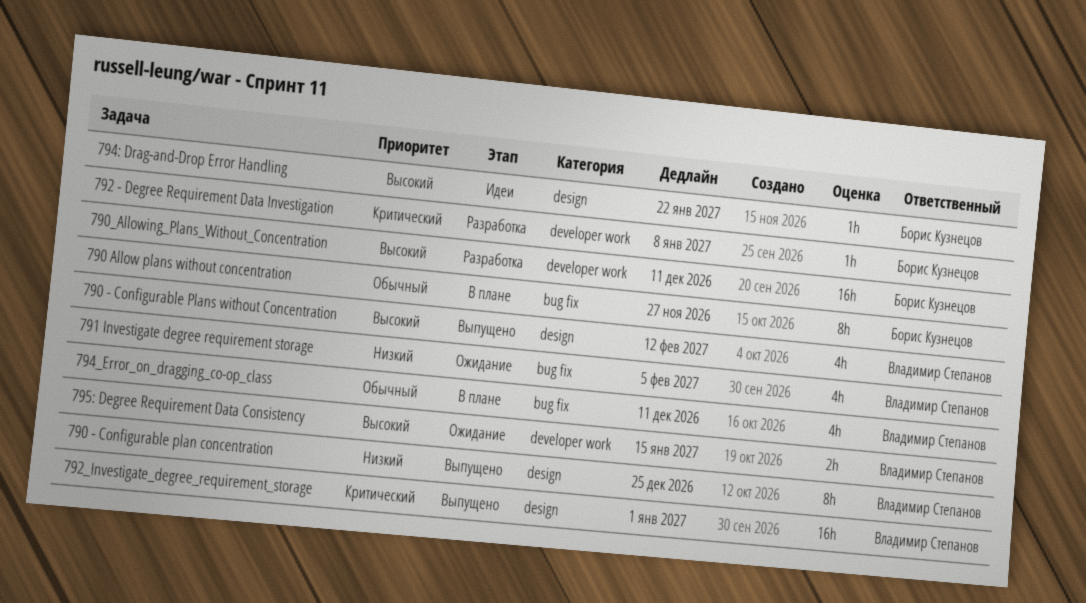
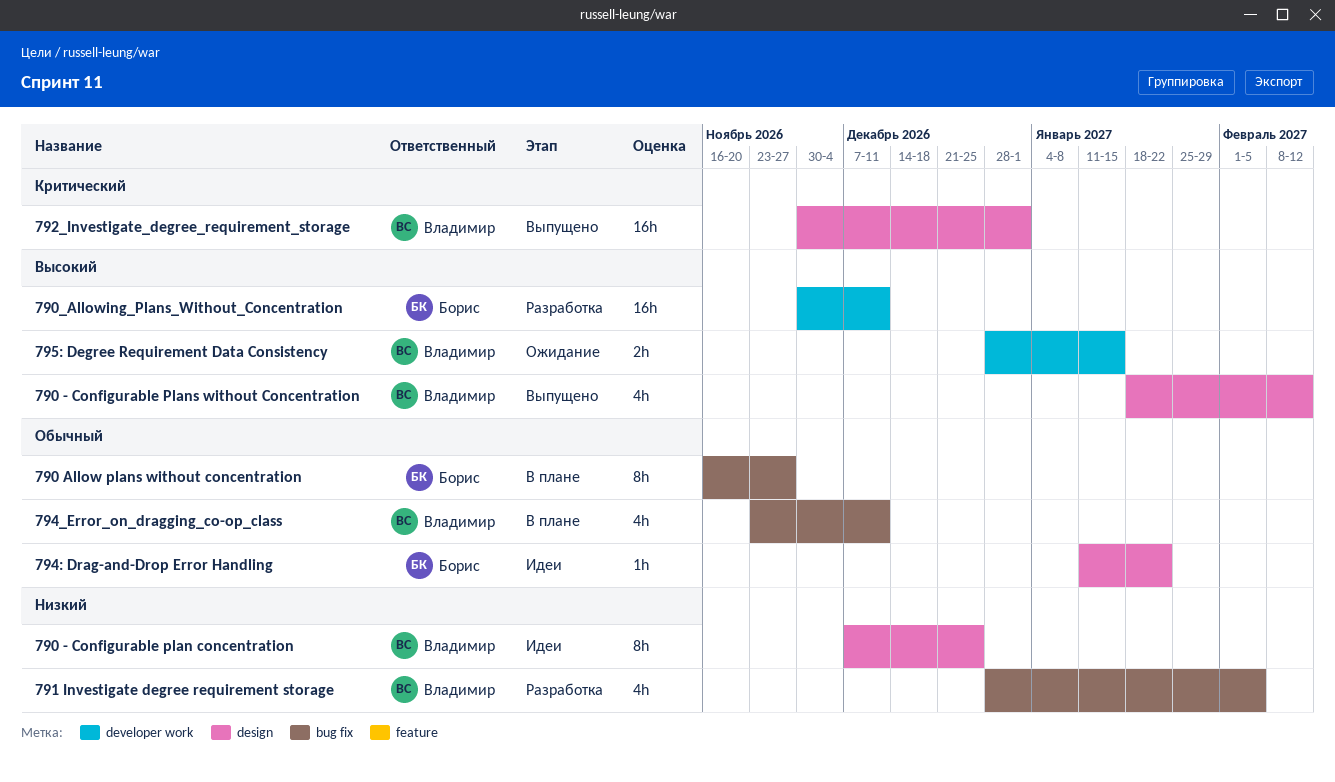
790 - Configurable plan concentration, status: Выпущено -> Идеи
791 Investigate degree requirement storage, status: Ожидание -> Разработка
792 - Degree Requirement Data Investigation: present -> none
794: Drag-and-Drop Error Handling, priority: Высокий -> Обычный

